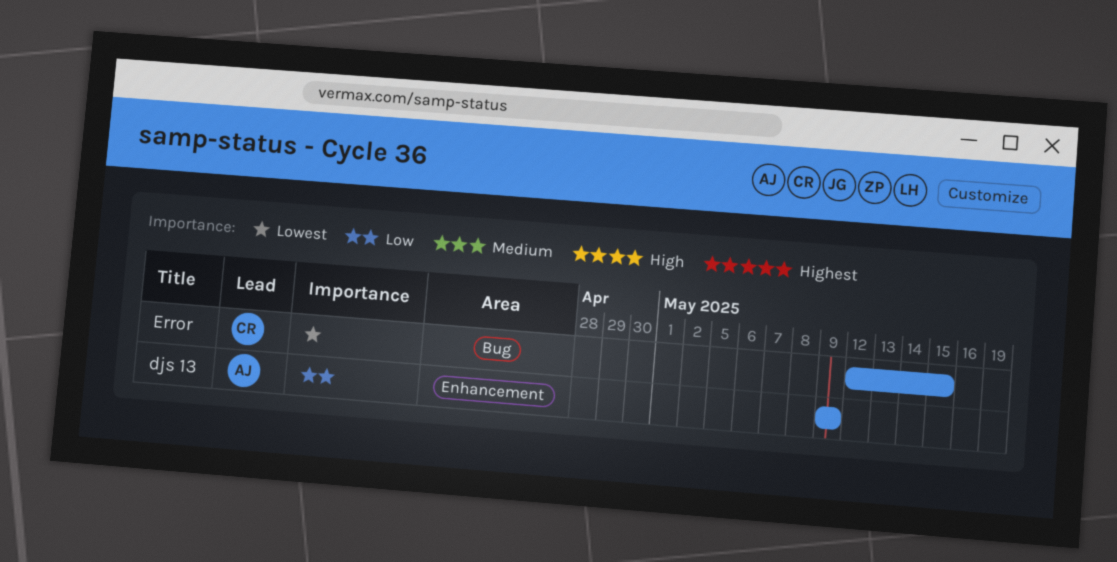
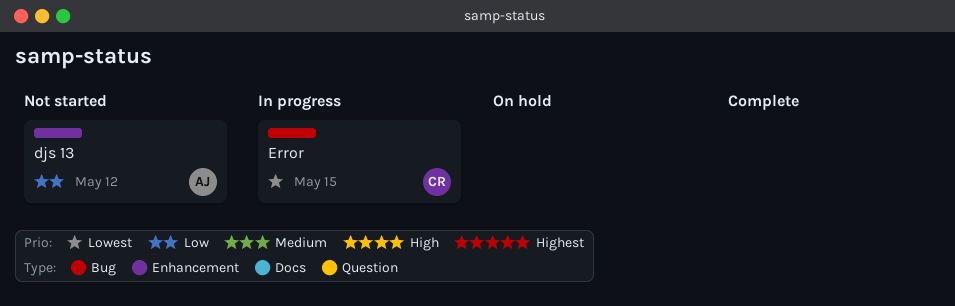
djs 13, due: May 9 -> May 12

